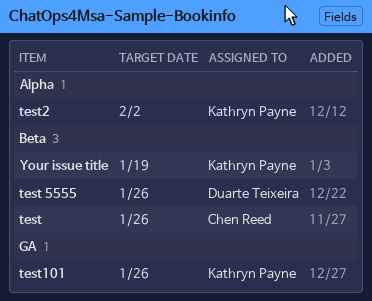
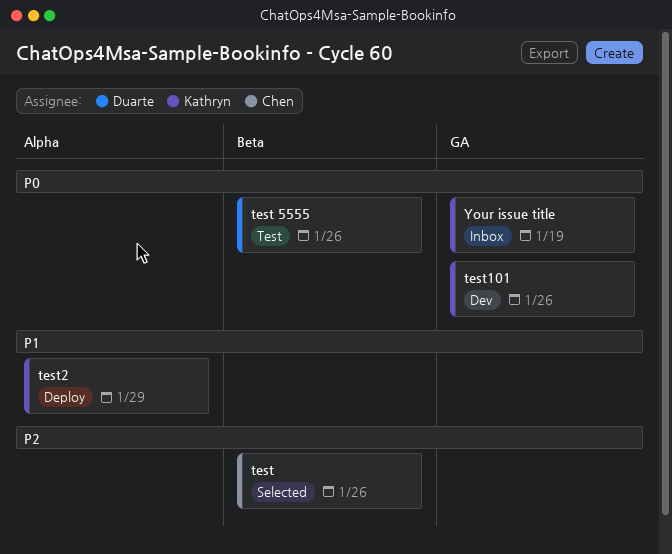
test2, due: Feb 2 -> Jan 29
Your issue title, label: Beta -> GA

